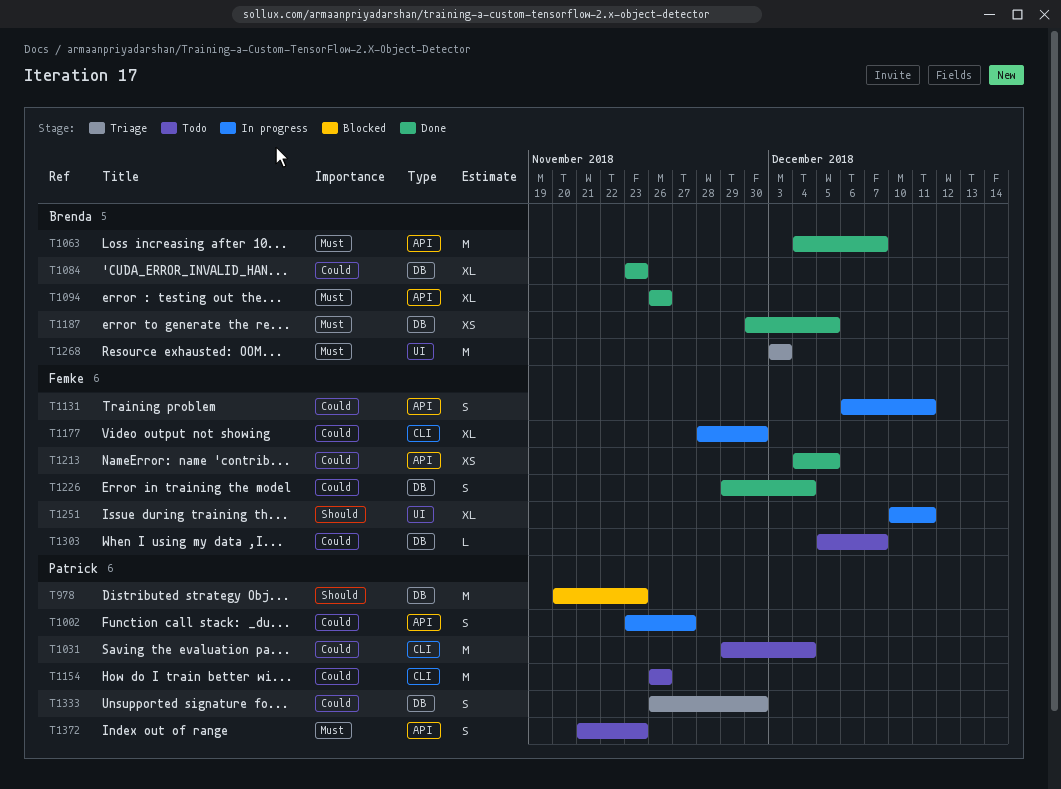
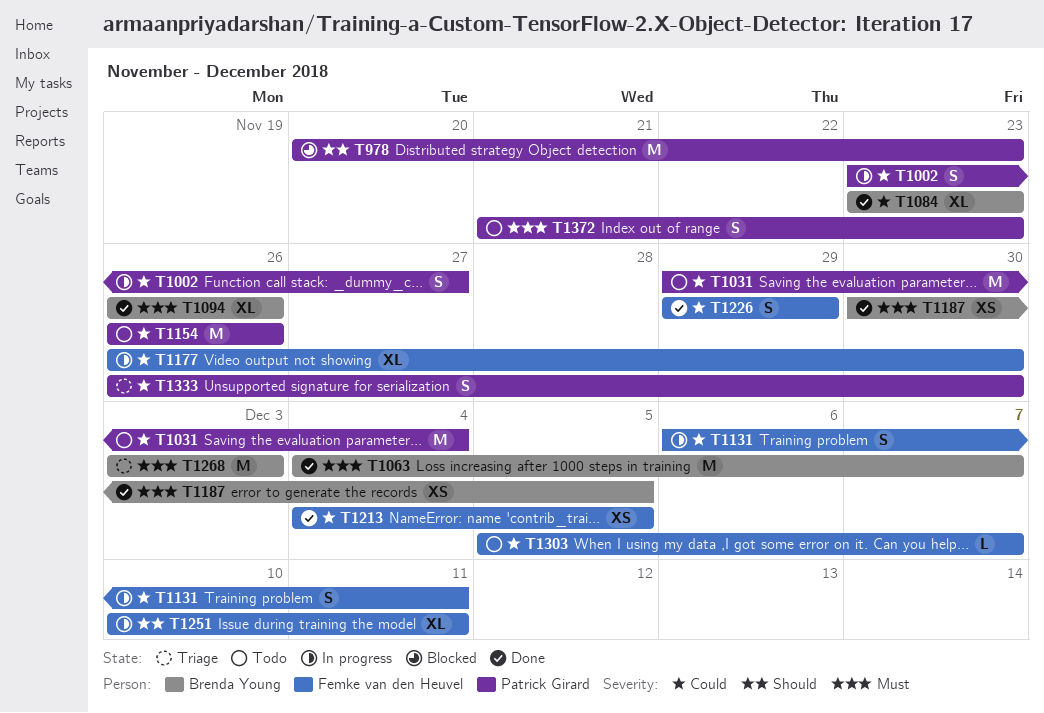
T1177, start: Nov 28 -> Nov 26
T1226, due: Dec 4 -> Nov 29

